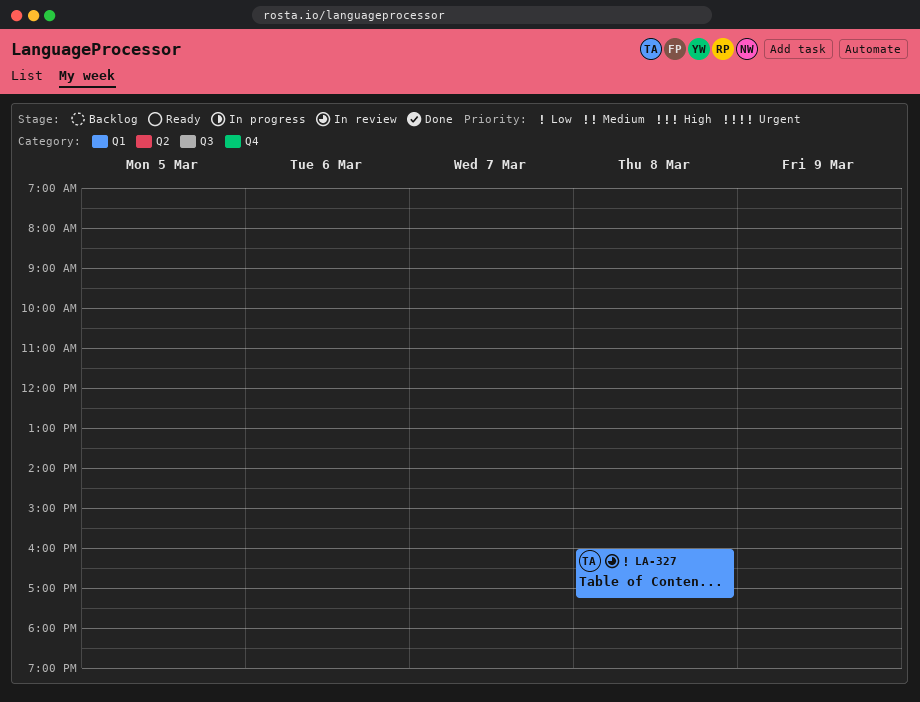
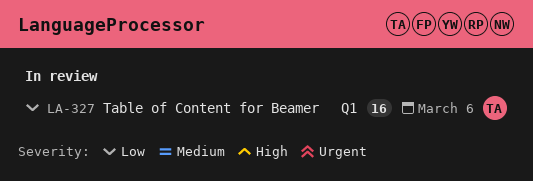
LA-327, day: Mar 8 -> Mar 6

